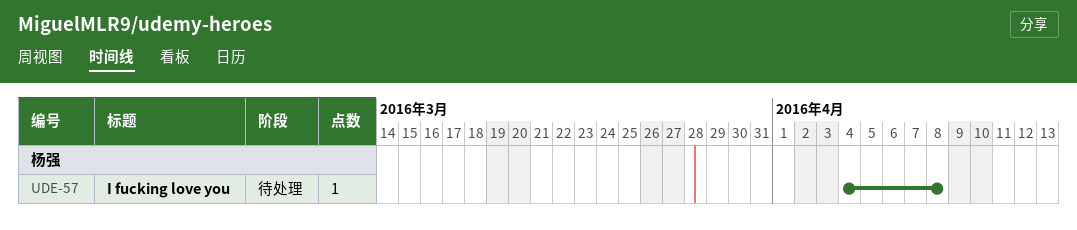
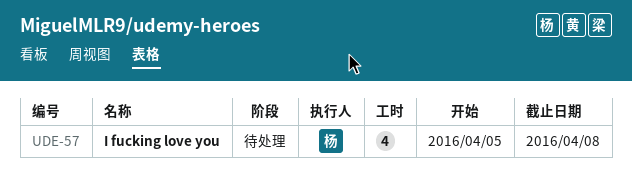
UDE-57, estimate: 1 -> 4
UDE-57, start: Apr 4 -> Apr 5

